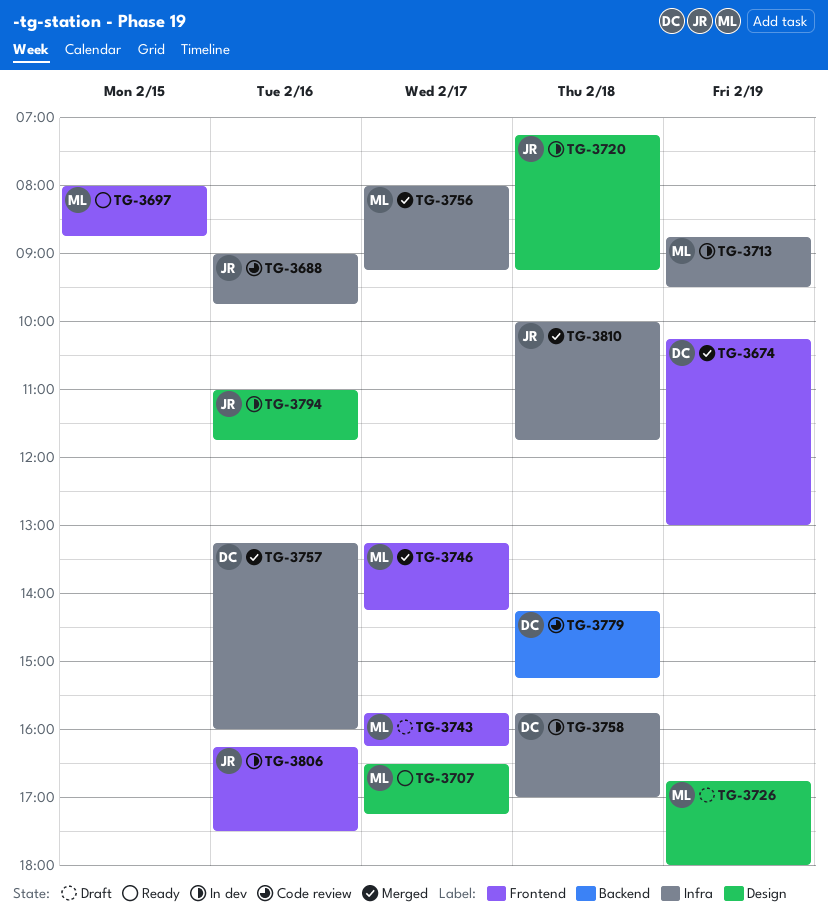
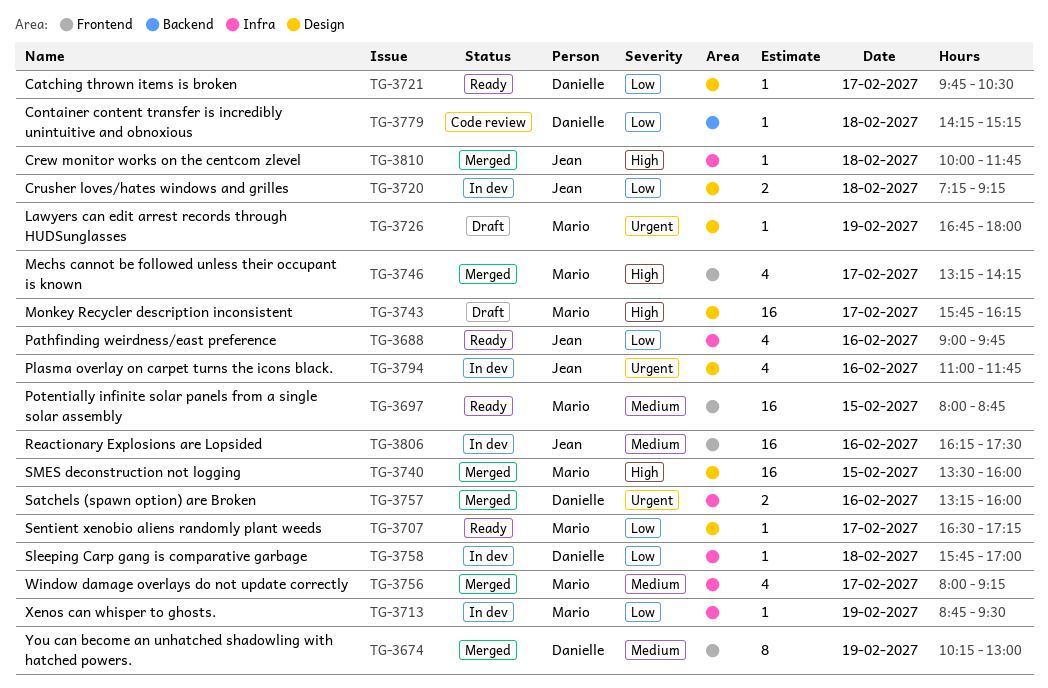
TG-3688, status: Code review -> Ready
TG-3721: none -> present
TG-3740: none -> present
TG-3743, label: Frontend -> Design

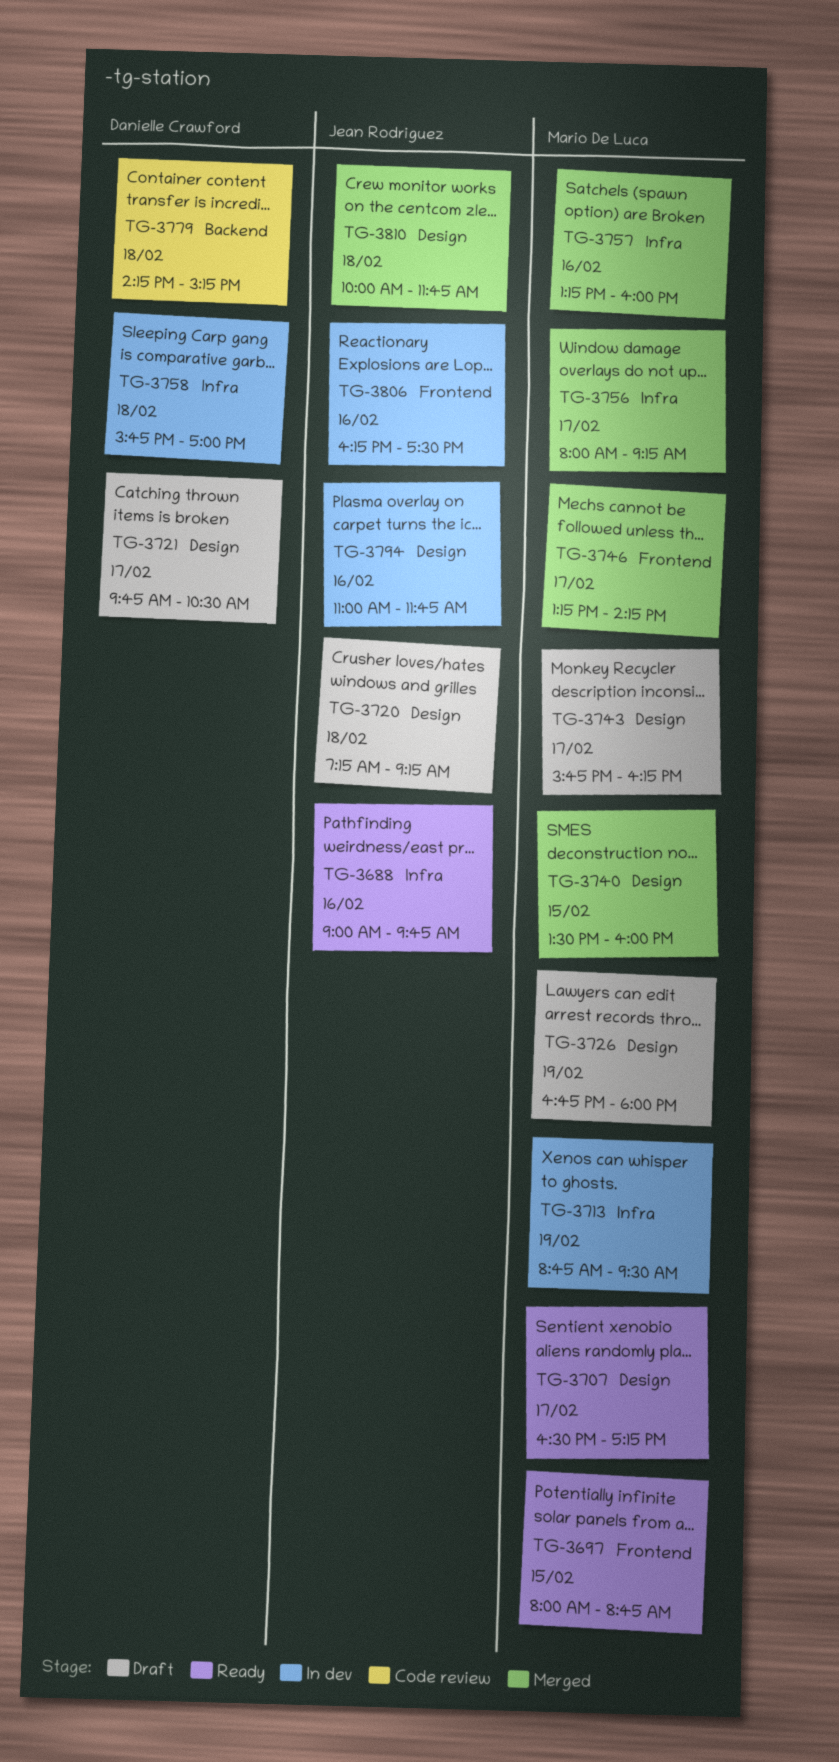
TG-3674: present -> none
TG-3720, status: In dev -> Draft
TG-3721, status: Ready -> Draft
TG-3757, owner: Danielle Crawford -> Mario De Luca
TG-3810, label: Infra -> Design

